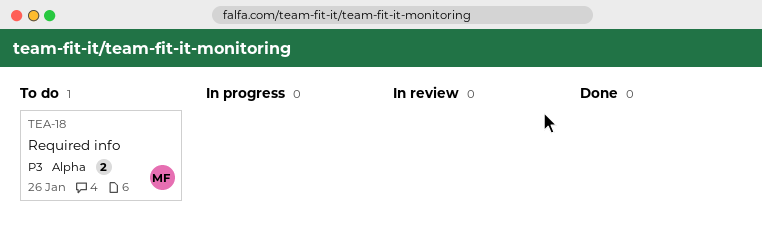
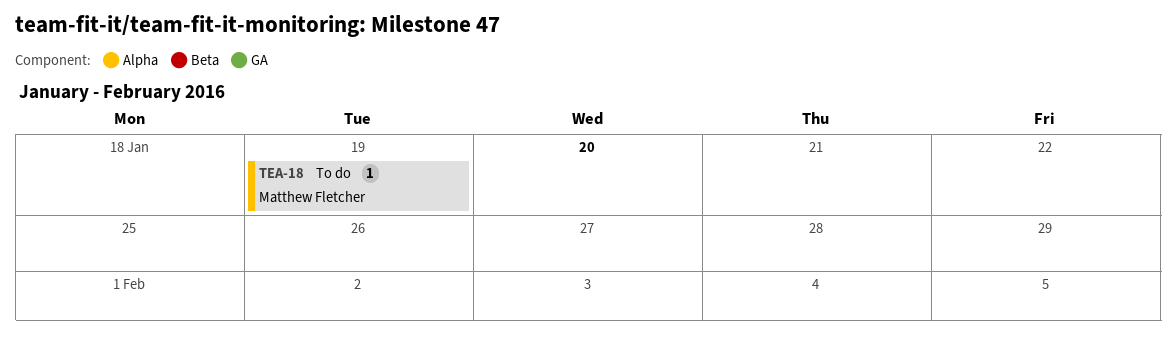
TEA-18, estimate: 2 -> 1
TEA-18, due: Jan 26 -> Jan 19

